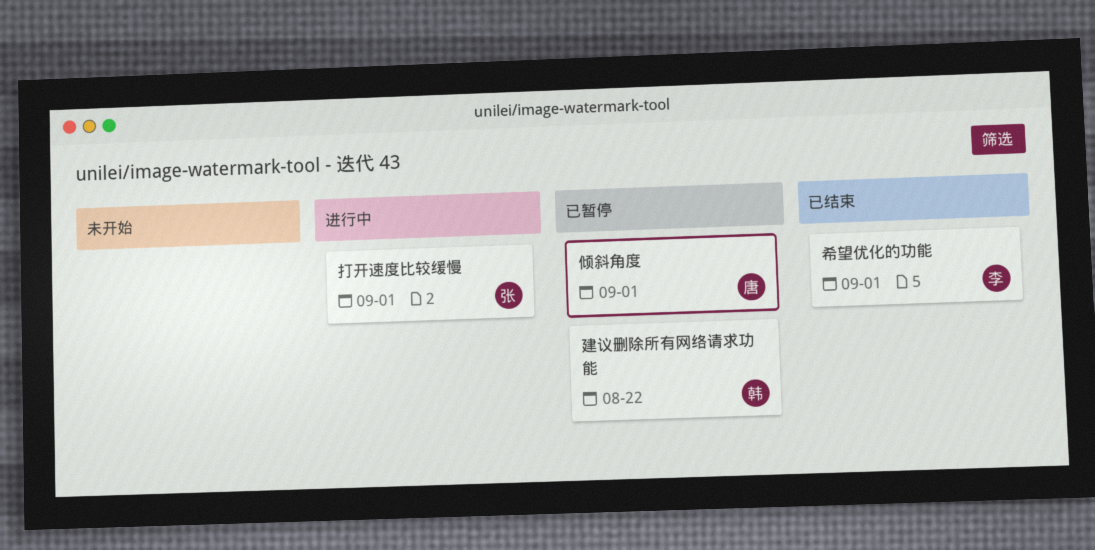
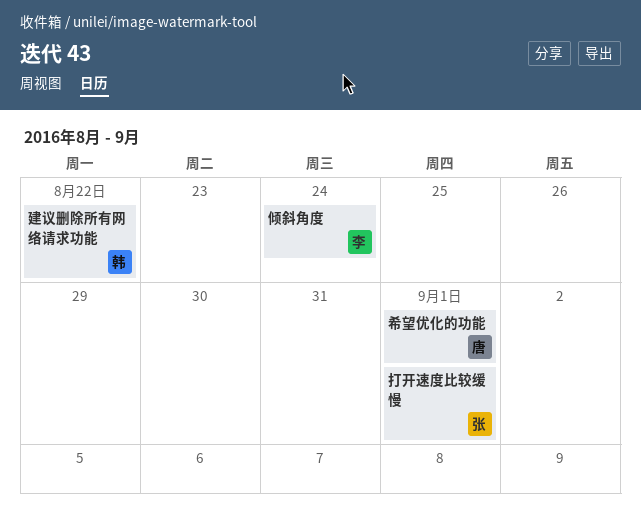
倾斜角度, owner: 唐 -> 李
倾斜角度, due: Sep 1 -> Aug 24
希望优化的功能, owner: 李 -> 唐

